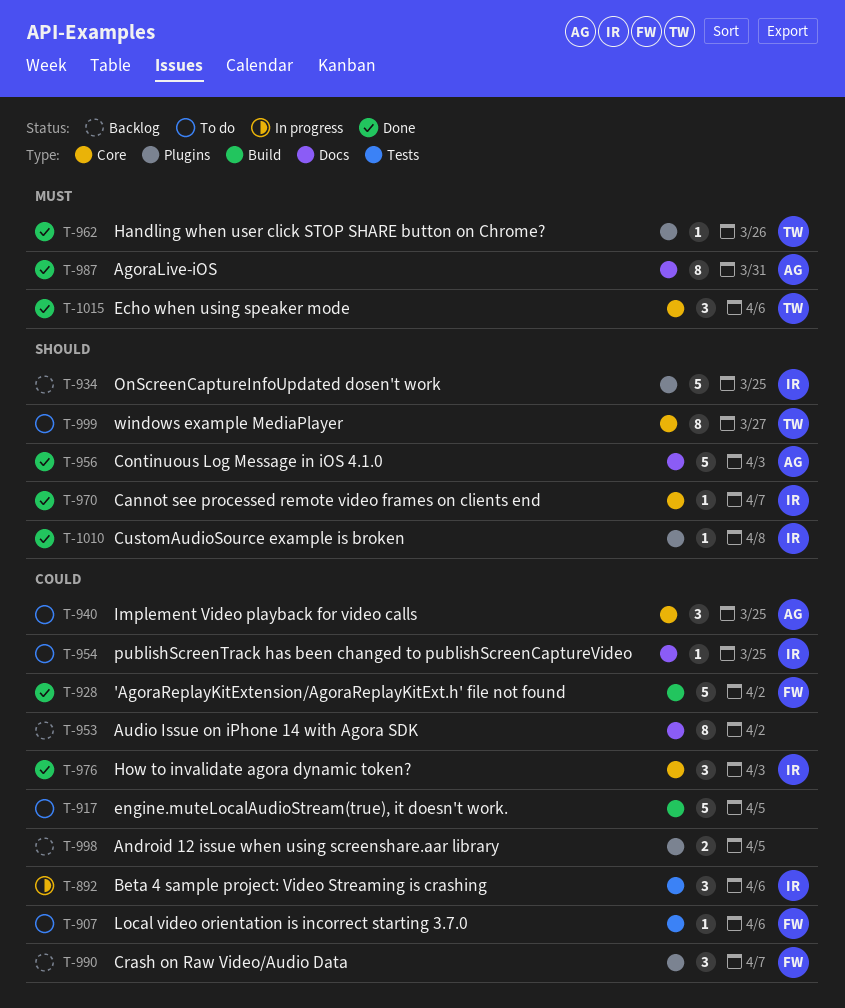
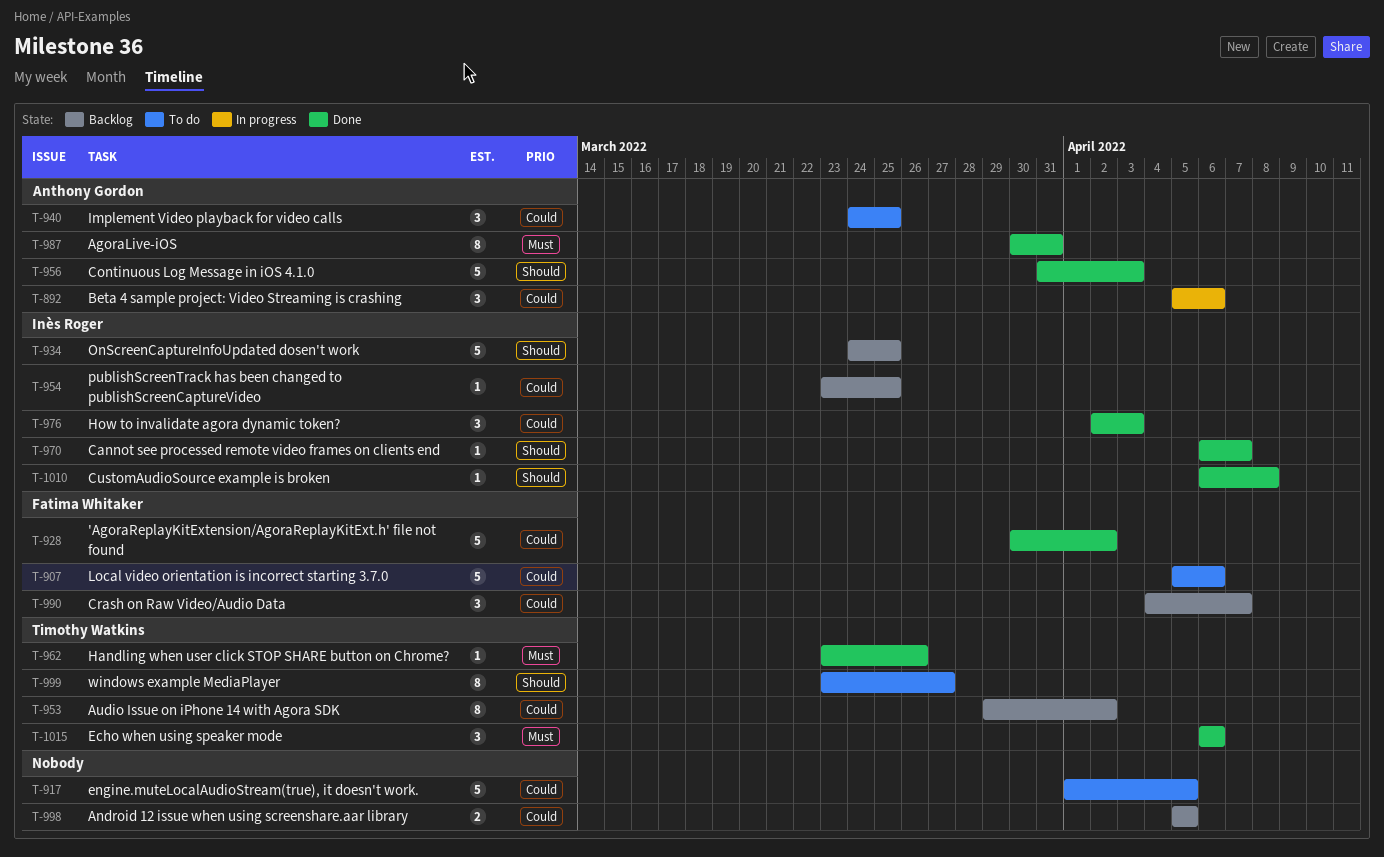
T-892, owner: Inès Roger -> Anthony Gordon
T-907, estimate: 1 -> 5
T-953, owner: none -> Timothy Watkins
T-954, status: To do -> Backlog

